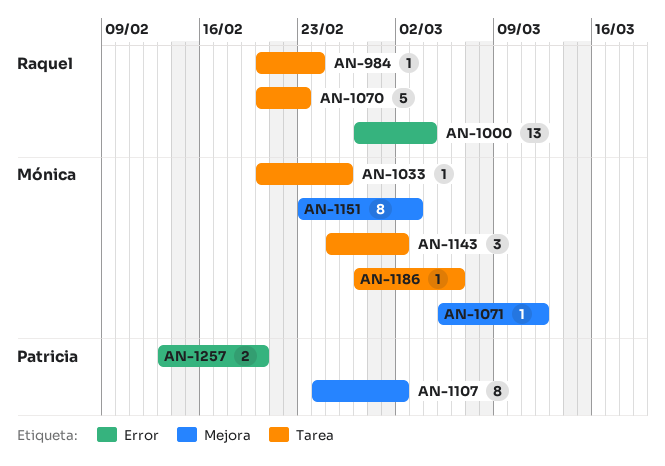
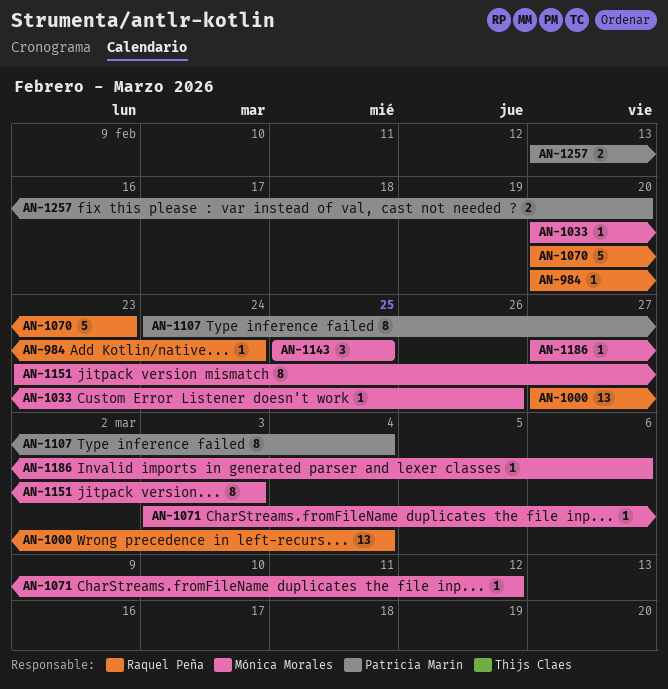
AN-1071, start: Mar 5 -> Mar 3
AN-1107, due: Mar 2 -> Mar 4
AN-1143, due: Mar 2 -> Feb 25

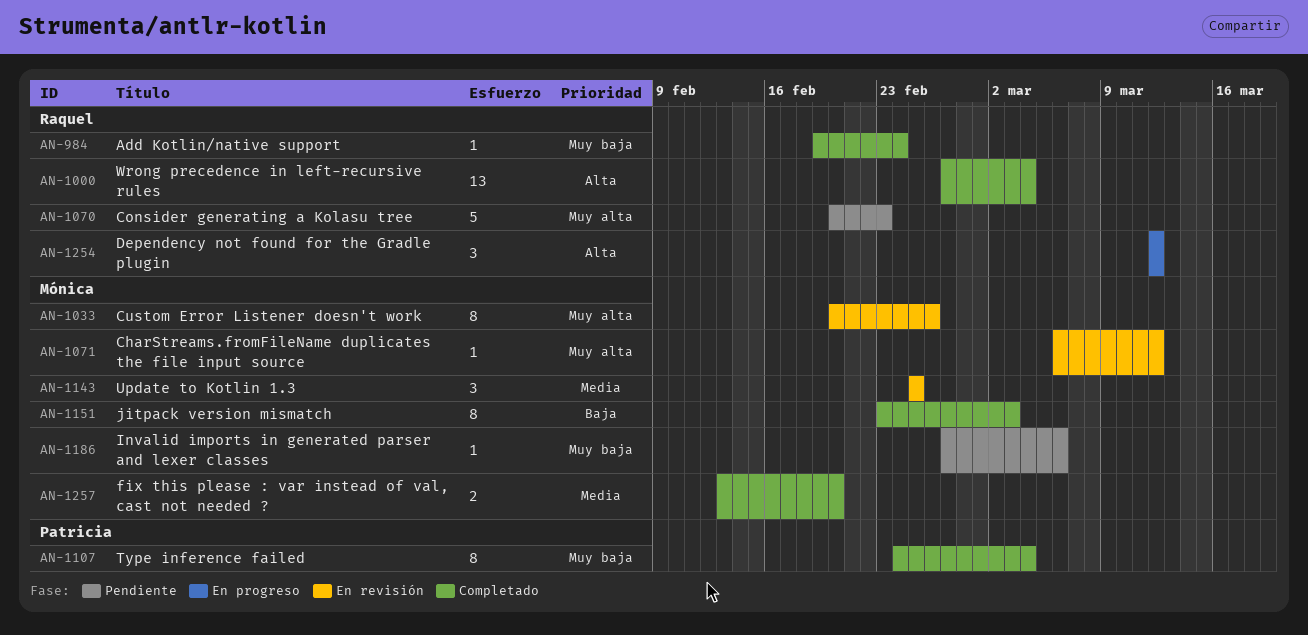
AN-984, start: Feb 20 -> Feb 19
AN-1033, estimate: 1 -> 8
AN-1071, start: Mar 3 -> Mar 6
AN-1254: none -> present
AN-1257, owner: Patricia Marín -> Mónica Morales

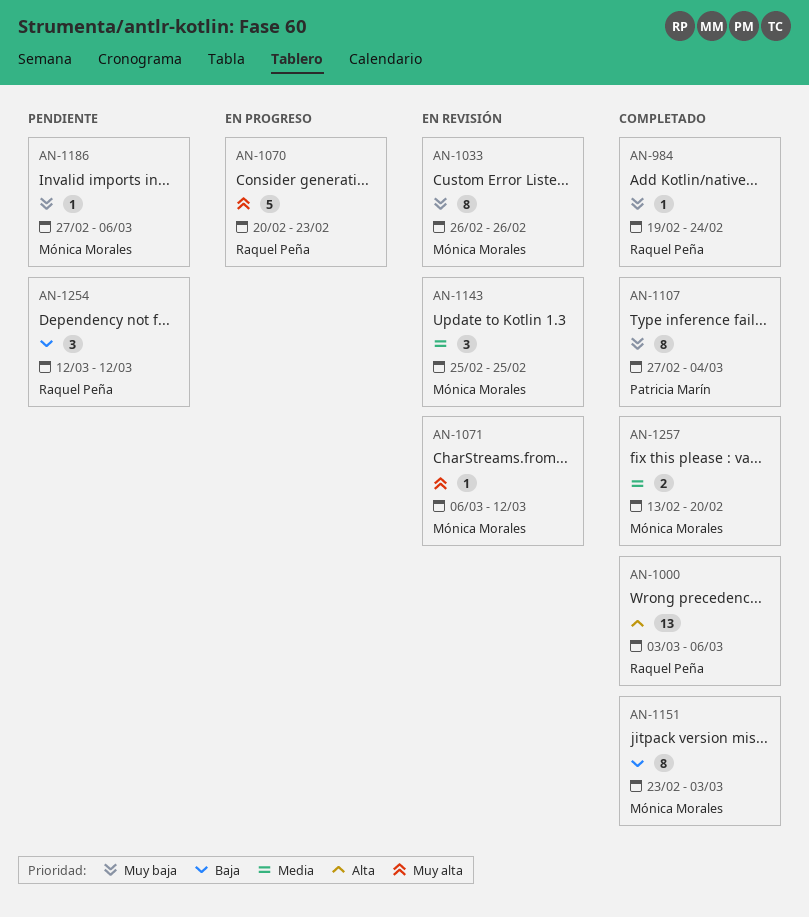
AN-1000, start: Feb 27 -> Mar 3
AN-1000, due: Mar 4 -> Mar 6
AN-1033, priority: Muy alta -> Muy baja
AN-1033, start: Feb 20 -> Feb 26
AN-1070, status: Pendiente -> En progreso
AN-1107, start: Feb 24 -> Feb 27
AN-1254, status: En progreso -> Pendiente
AN-1254, priority: Alta -> Baja

